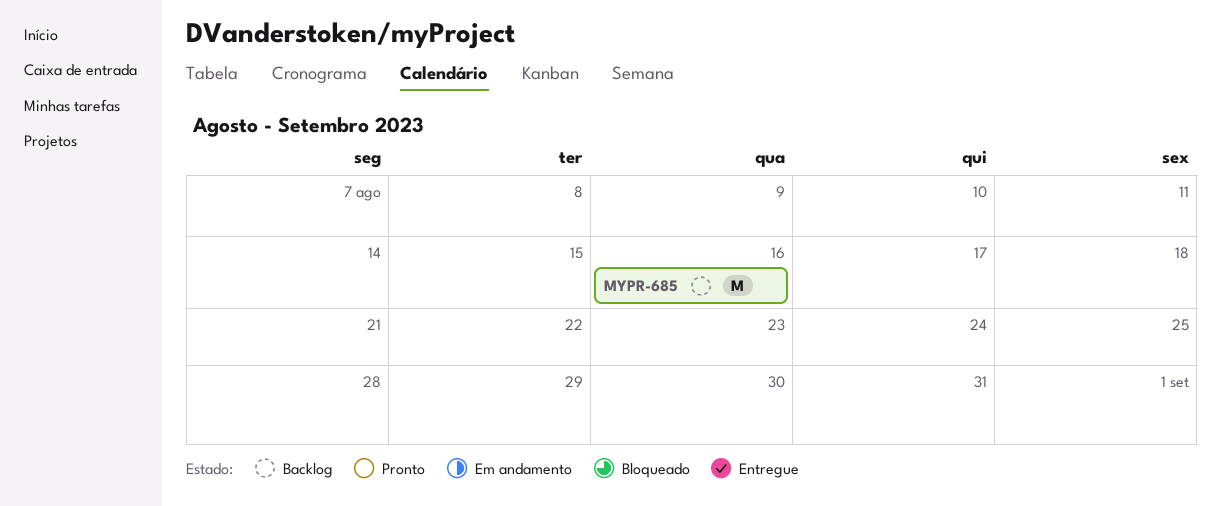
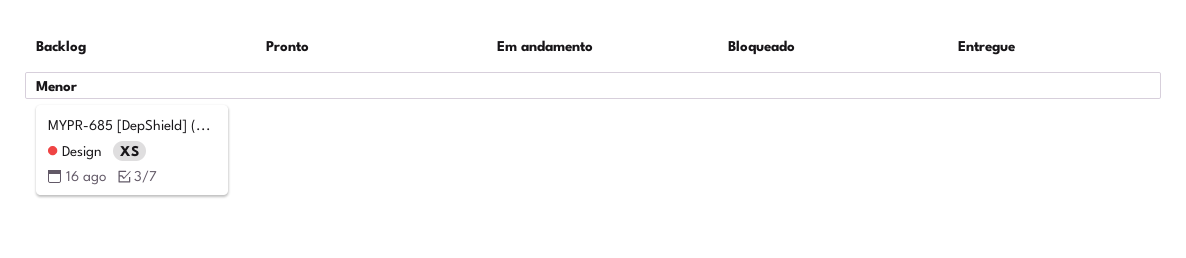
MYPR-685, estimate: M -> XS

